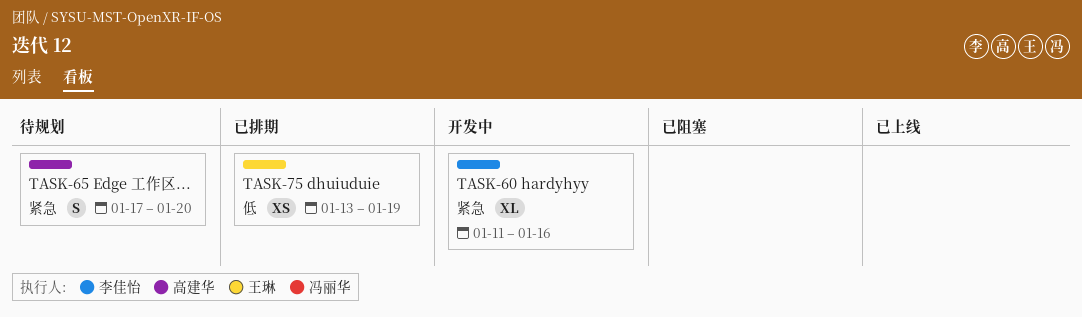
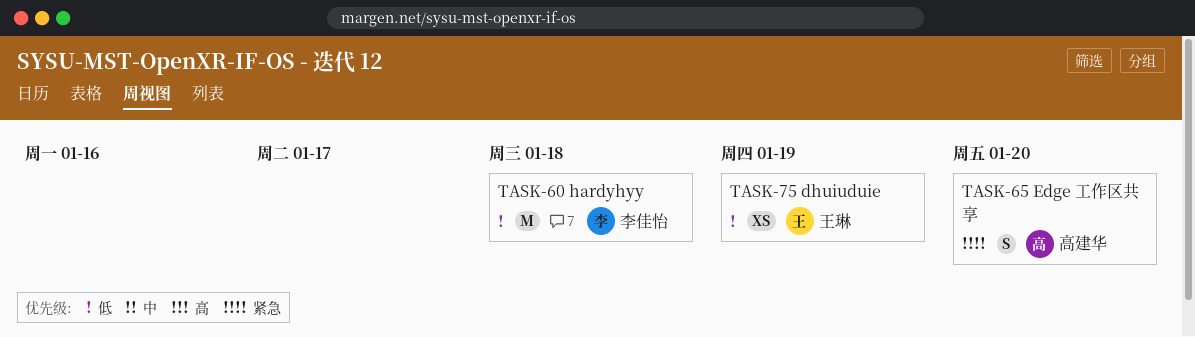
TASK-60, priority: 紧急 -> 低
TASK-60, estimate: XL -> M
TASK-60, due: Jan 16 -> Jan 18

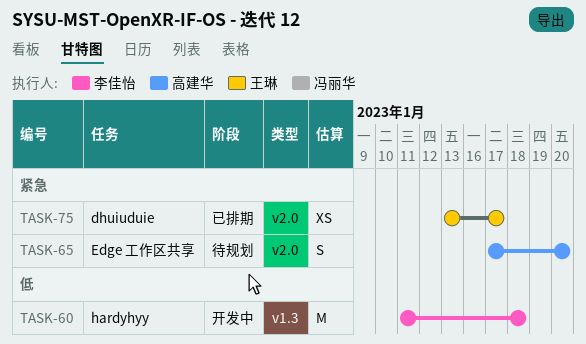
TASK-75, priority: 低 -> 紧急
TASK-75, due: Jan 19 -> Jan 17

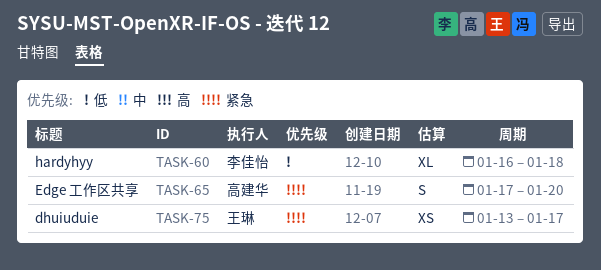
TASK-60, estimate: M -> XL
TASK-60, start: Jan 11 -> Jan 16

